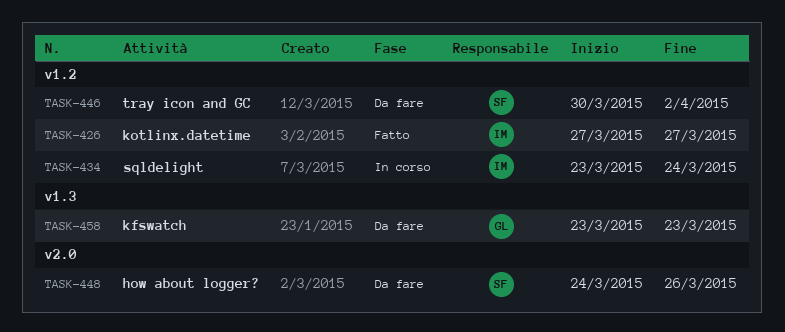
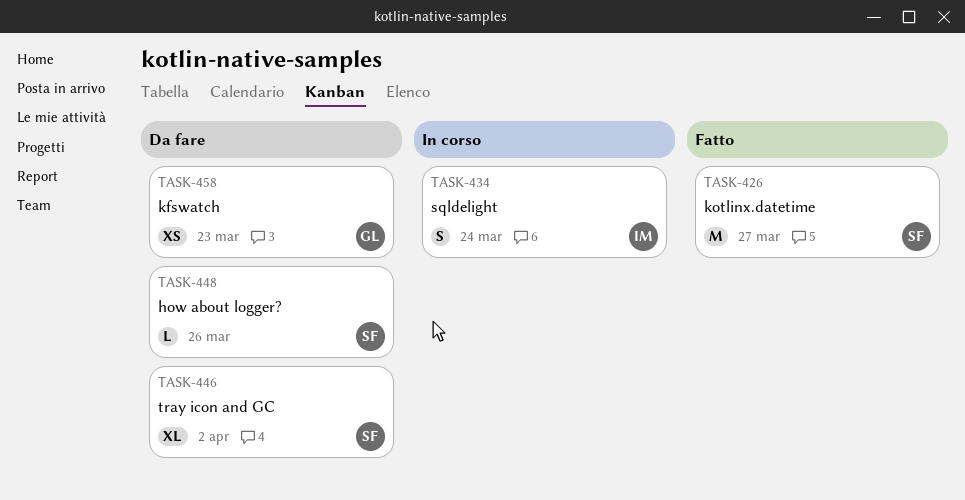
TASK-426, owner: IM -> SF

